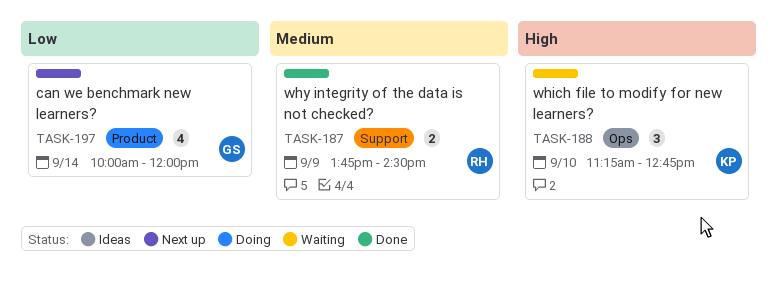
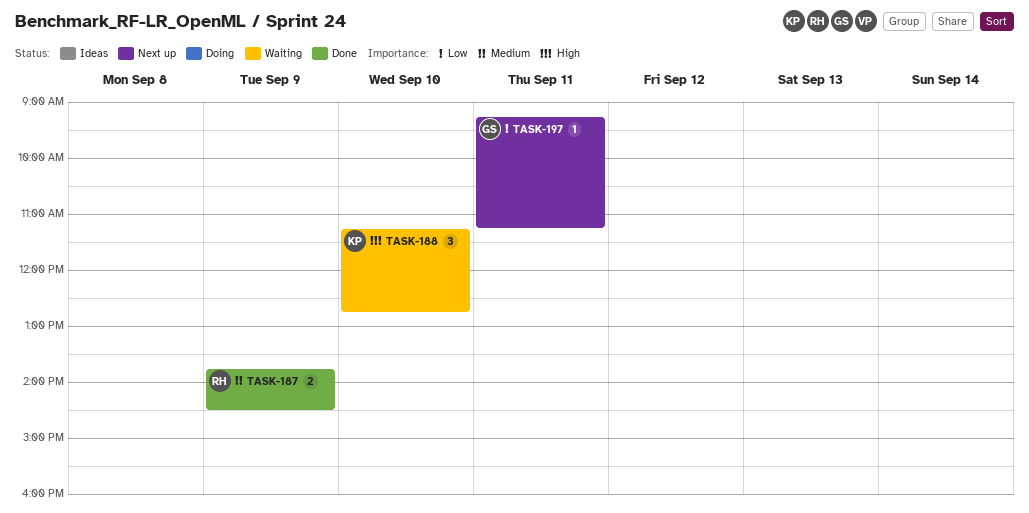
TASK-197, estimate: 4 -> 1
TASK-197, day: Sep 14 -> Sep 11
TASK-197, begins: 10:00 -> 09:15
TASK-197, ends: 12:00 -> 11:15

